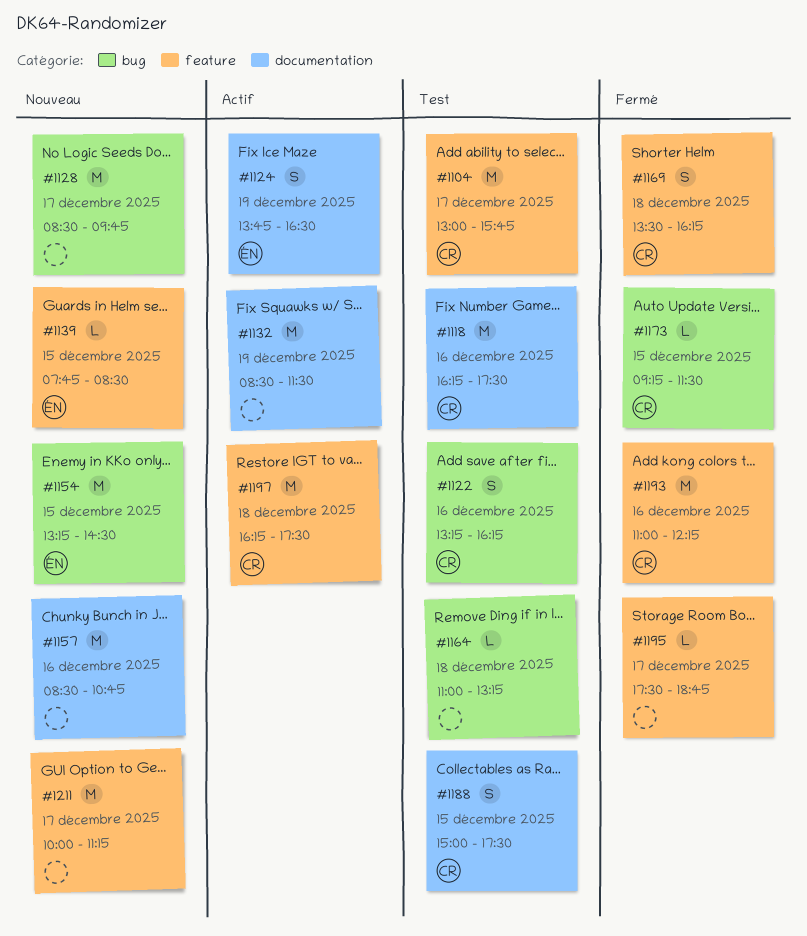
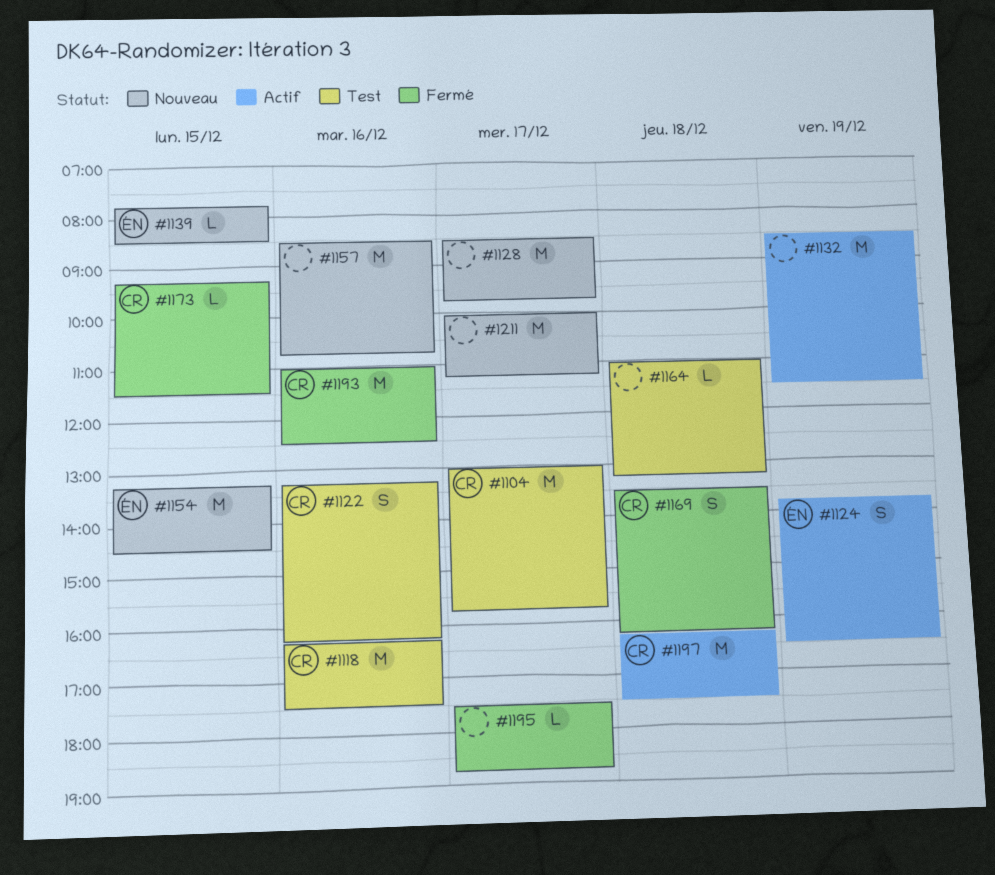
#1188: present -> none
#1193, ends: 12:15 -> 12:30

